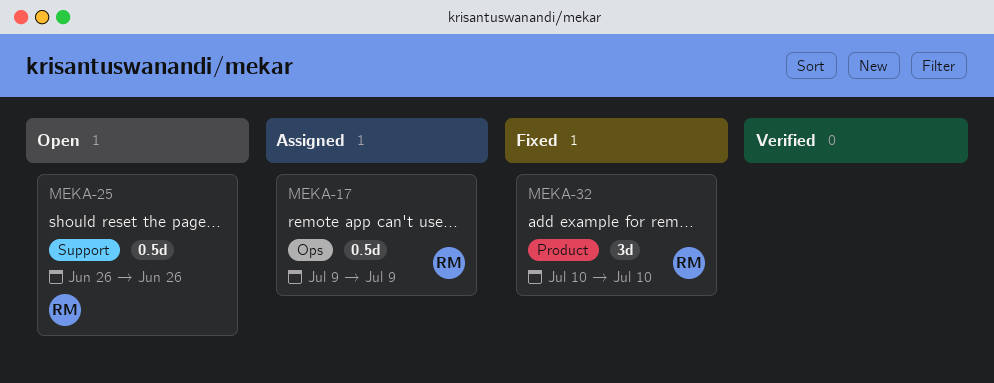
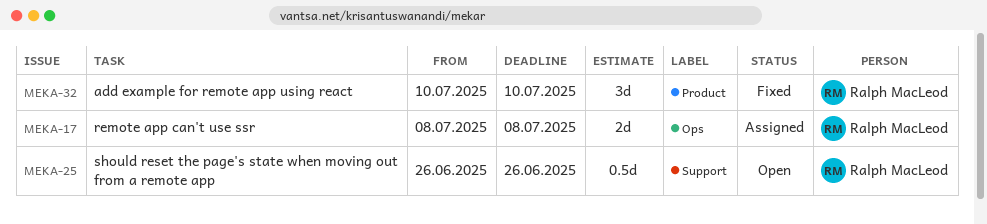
MEKA-17, estimate: 0.5d -> 2d
MEKA-17, start: Jul 9 -> Jul 8
MEKA-17, due: Jul 9 -> Jul 8

